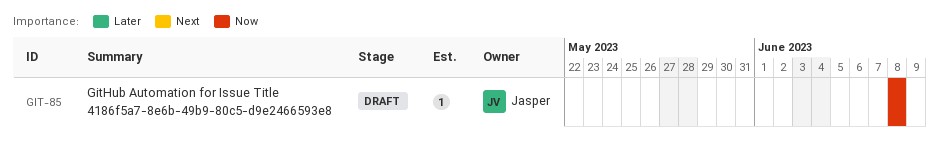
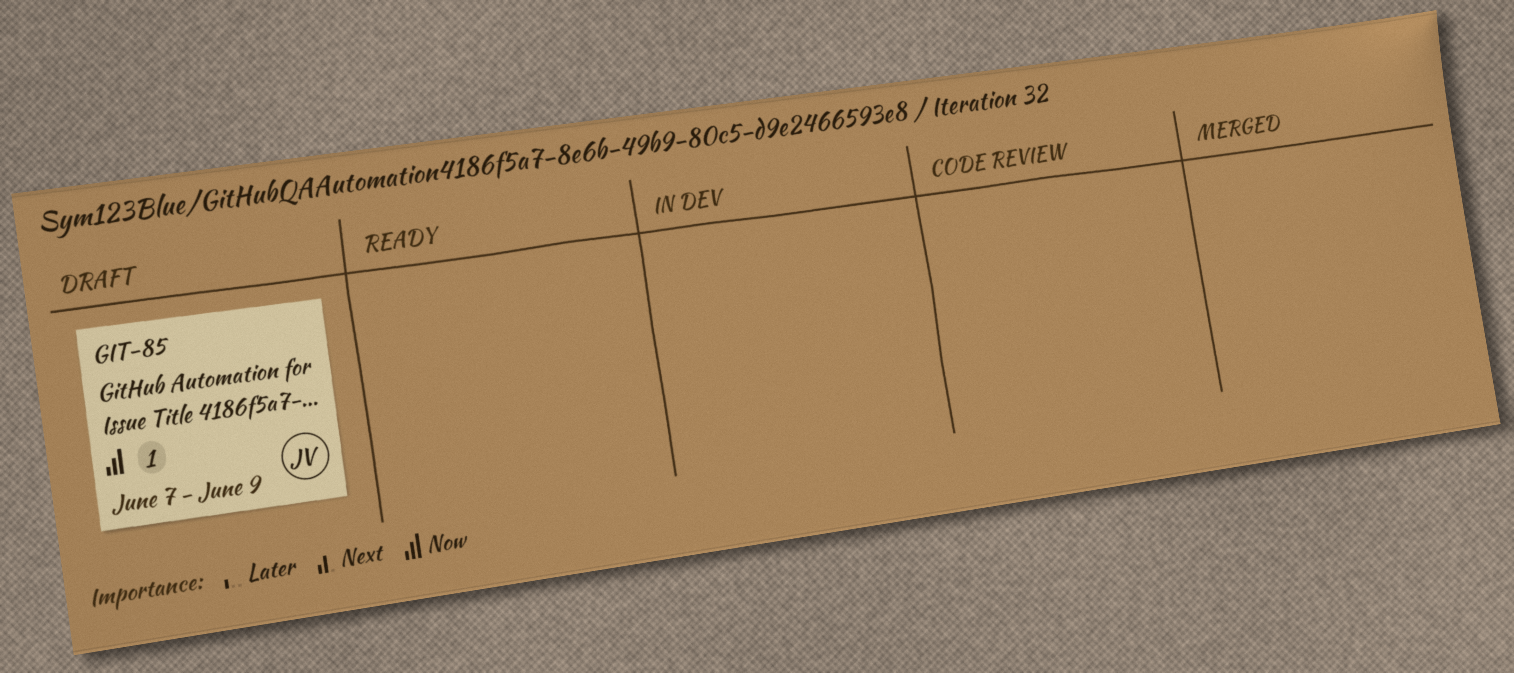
GIT-85, start: Jun 8 -> Jun 7
GIT-85, due: Jun 8 -> Jun 9

